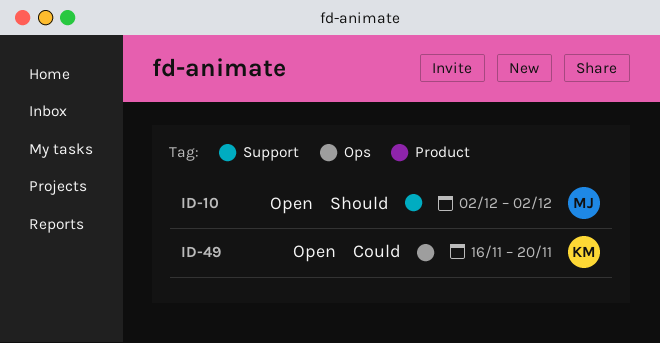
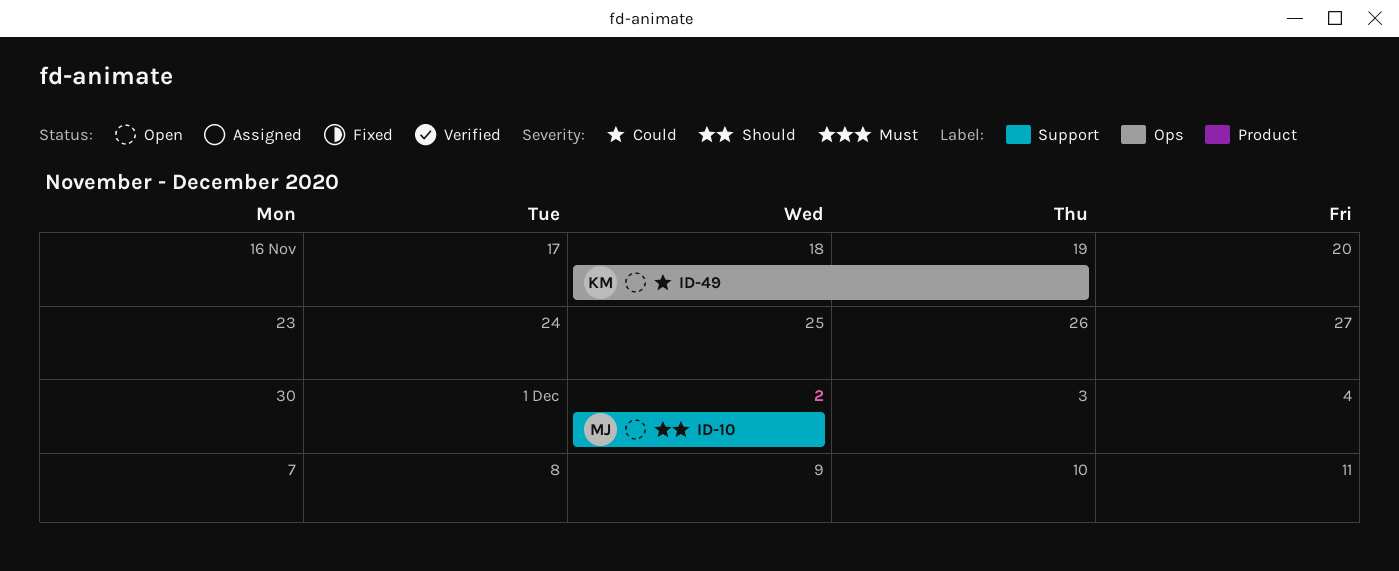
ID-49, start: Nov 16 -> Nov 18
ID-49, due: Nov 20 -> Nov 19

